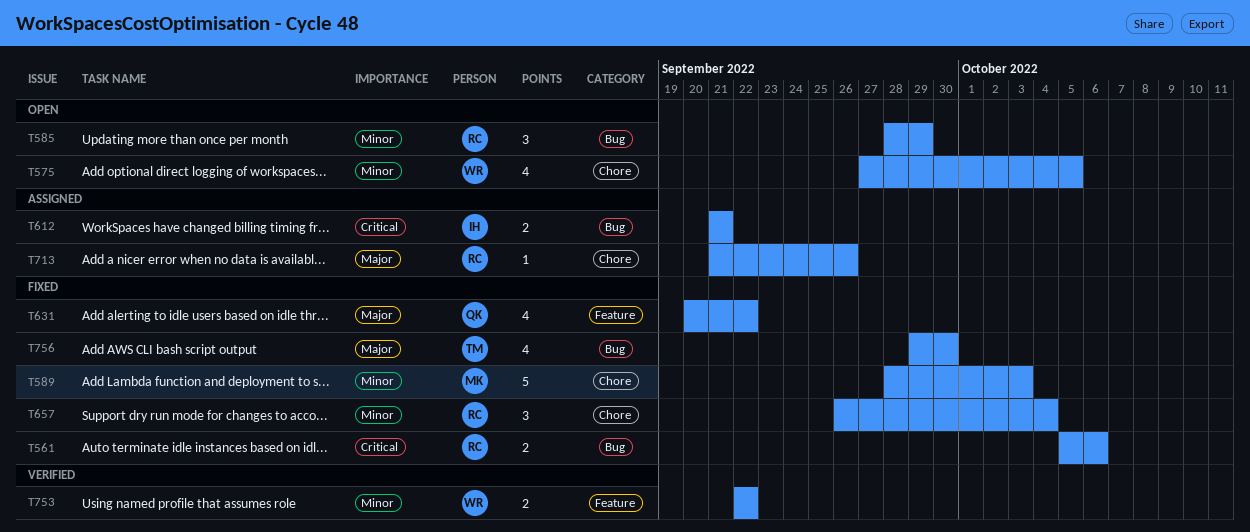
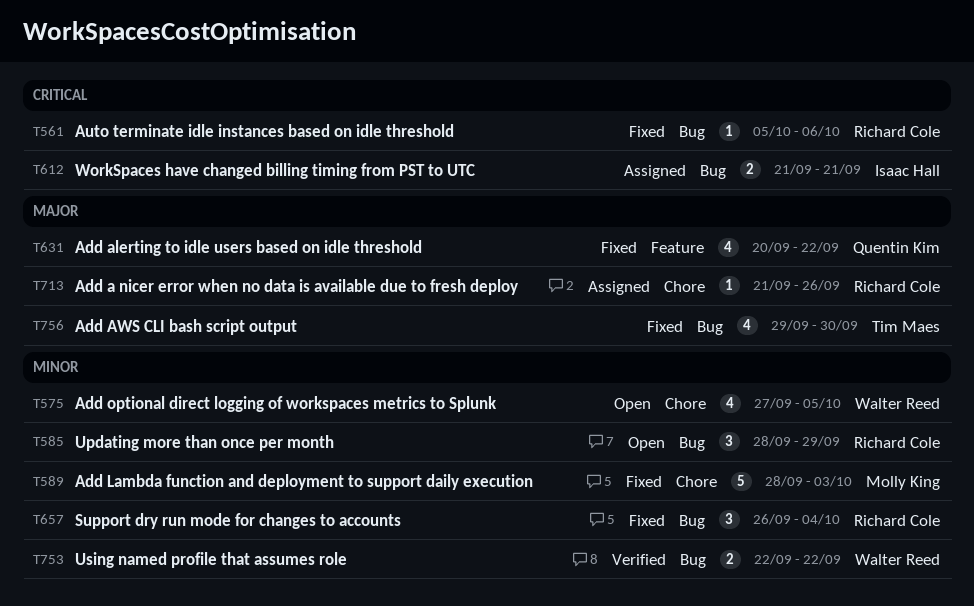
T561, estimate: 2 -> 1
T657, label: Chore -> Bug
T753, label: Feature -> Bug

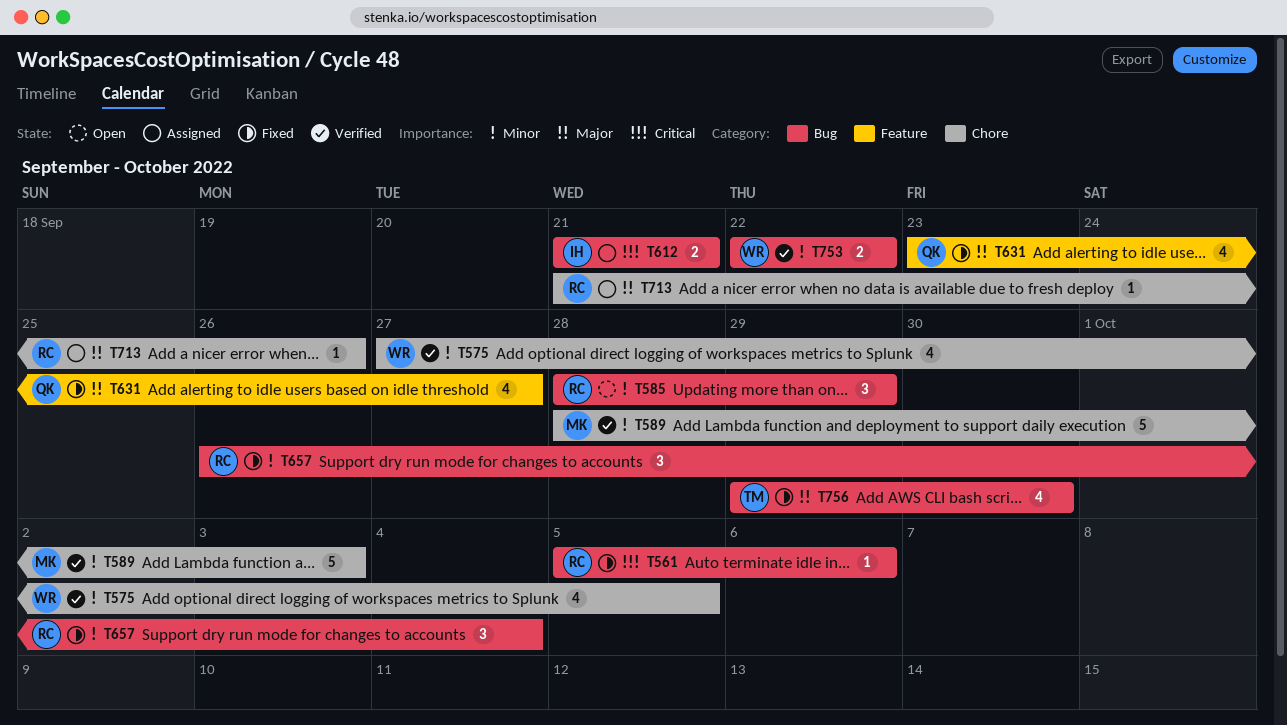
T575, status: Open -> Verified
T589, status: Fixed -> Verified
T631, start: Sep 20 -> Sep 23
T631, due: Sep 22 -> Sep 27

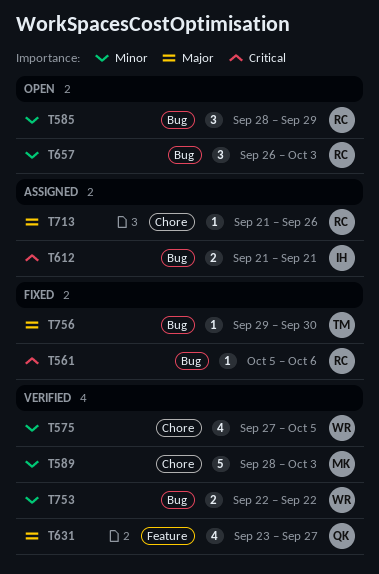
T631, status: Fixed -> Verified
T657, status: Fixed -> Open
T657, due: Oct 4 -> Oct 3
T756, estimate: 4 -> 1

